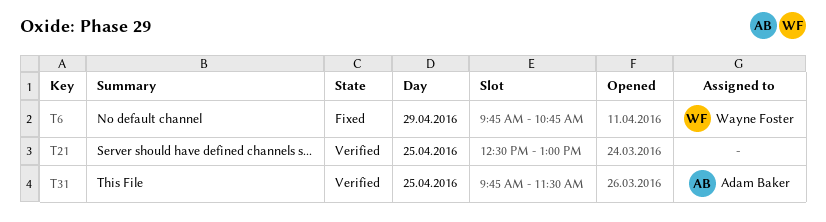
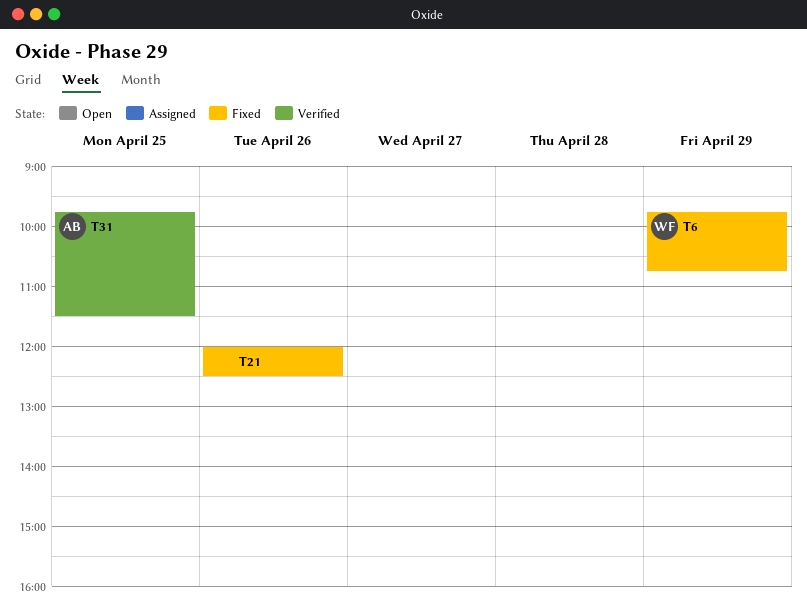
T21, status: Verified -> Fixed
T21, day: Apr 25 -> Apr 26
T21, begins: 12:30 -> 12:00
T21, ends: 13:00 -> 12:30

